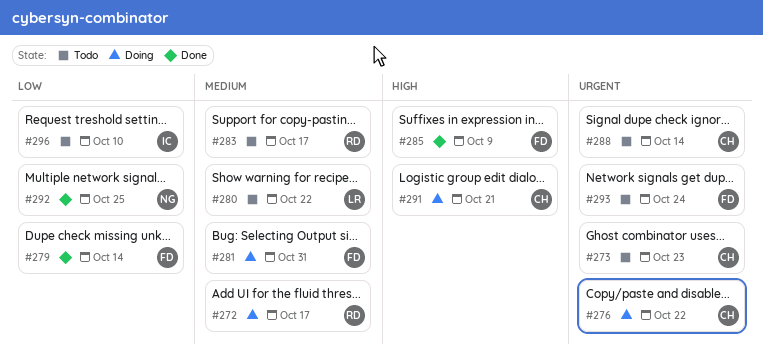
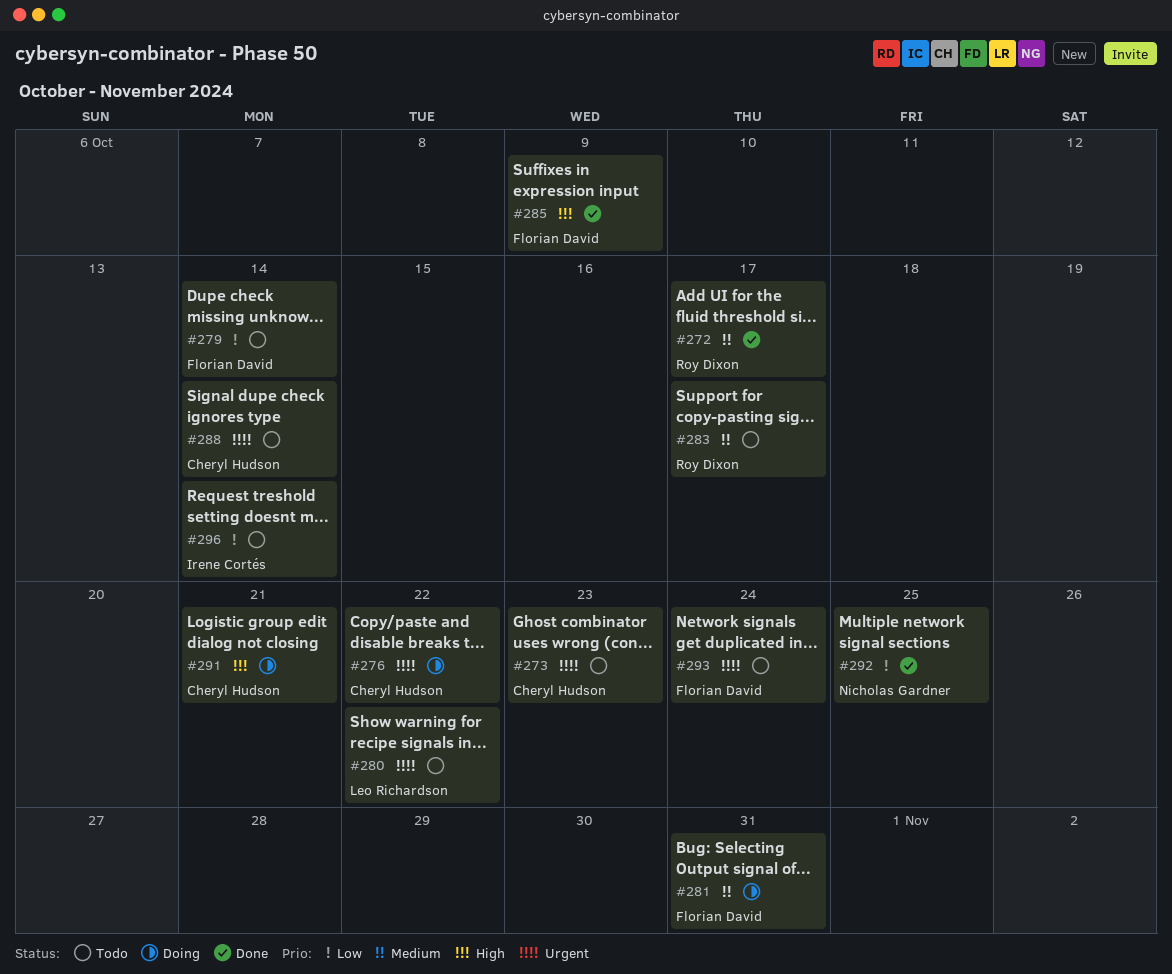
#272, status: Doing -> Done
#279, status: Done -> Todo
#280, priority: Medium -> Urgent
#296, due: Oct 10 -> Oct 14

